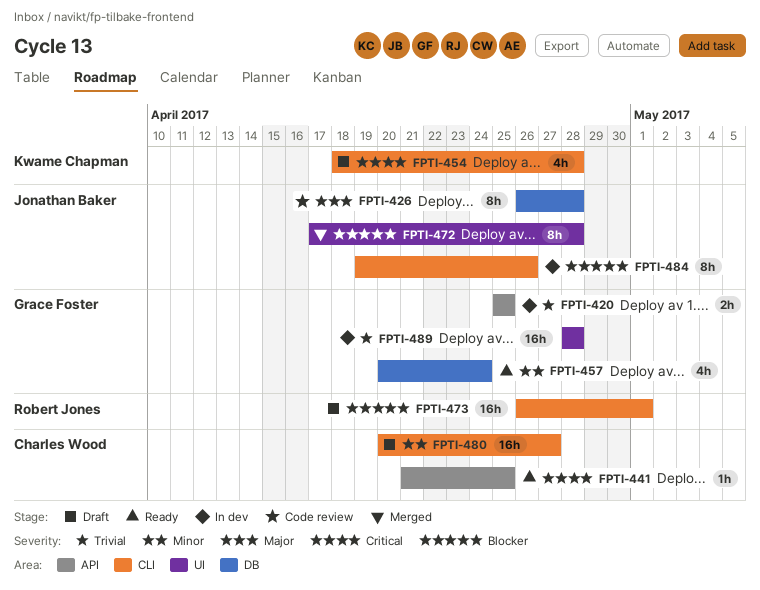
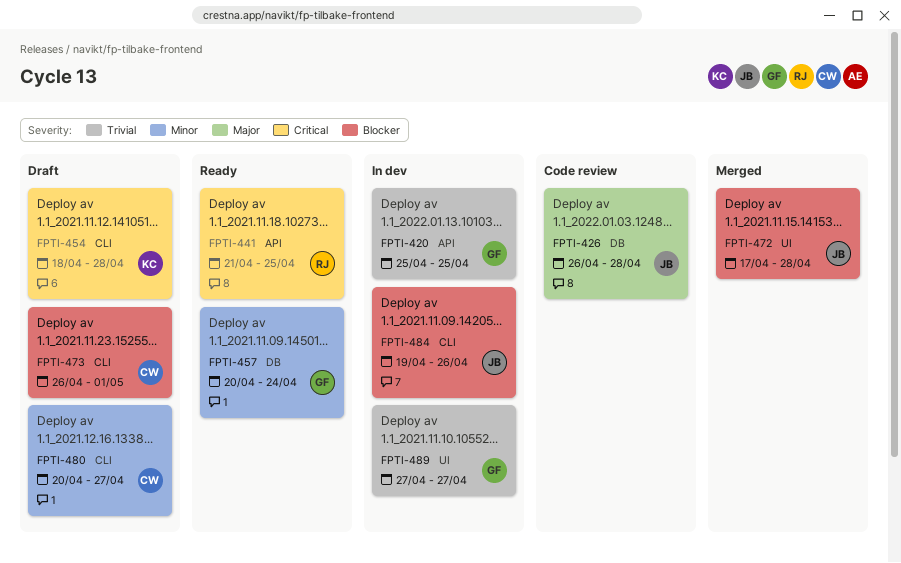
FPTI-441, owner: Charles Wood -> Robert Jones
FPTI-473, owner: Robert Jones -> Charles Wood
FPTI-489, start: Apr 28 -> Apr 27
FPTI-489, due: Apr 28 -> Apr 27

